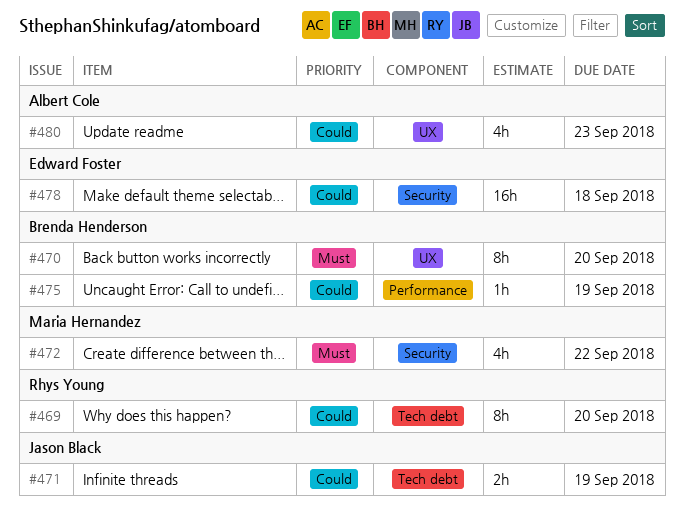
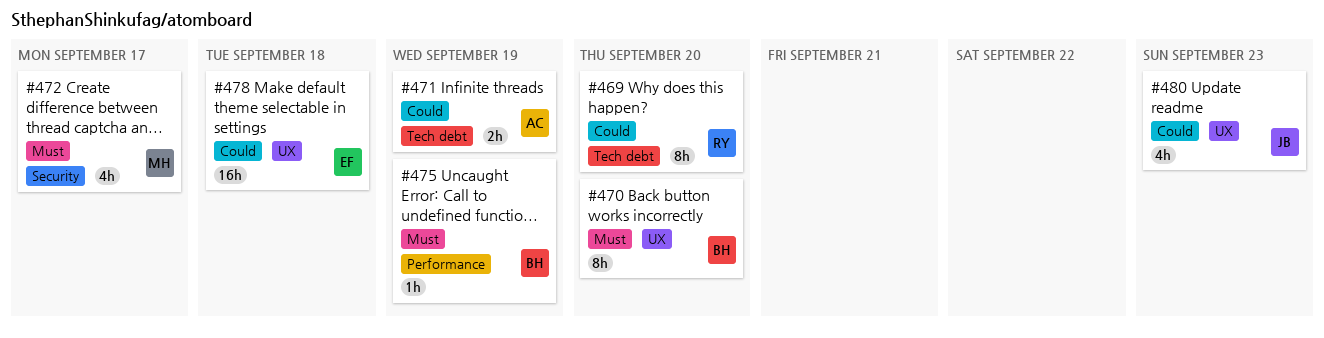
#471, owner: Jason Black -> Albert Cole
#472, due: Sep 22 -> Sep 17
#475, priority: Could -> Must
#478, label: Security -> UX
#480, owner: Albert Cole -> Jason Black

